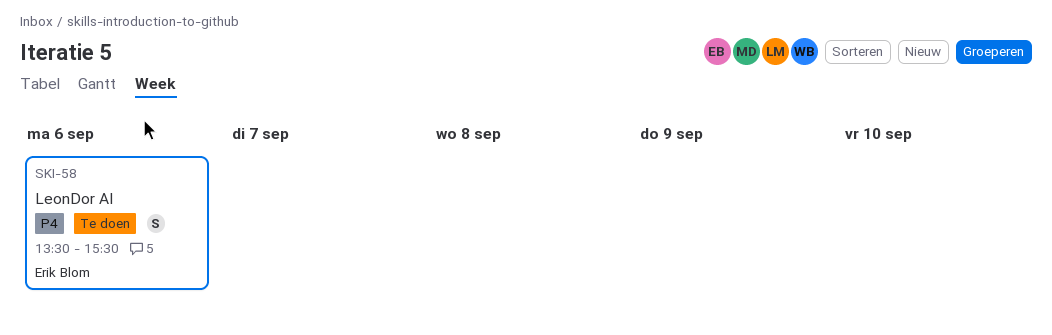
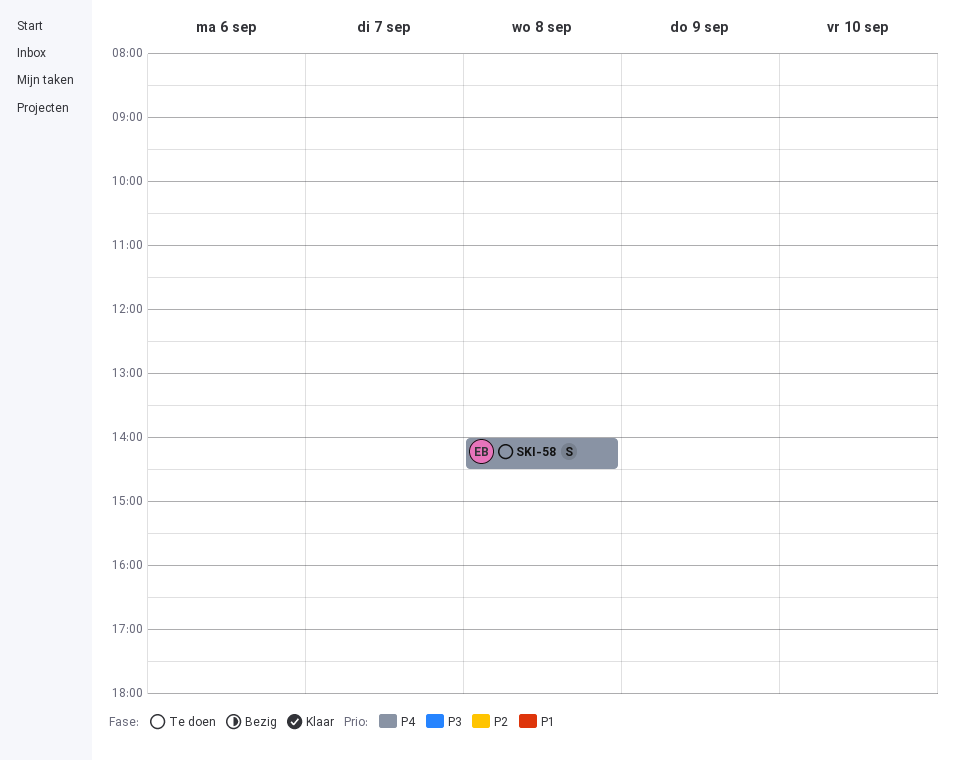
SKI-58, day: Sep 6 -> Sep 8
SKI-58, begins: 13:30 -> 14:00
SKI-58, ends: 15:30 -> 14:30

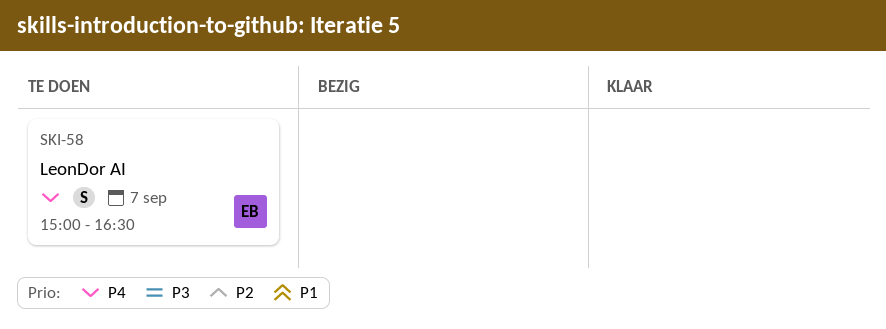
SKI-58, day: Sep 8 -> Sep 7
SKI-58, begins: 14:00 -> 15:00
SKI-58, ends: 14:30 -> 16:30

